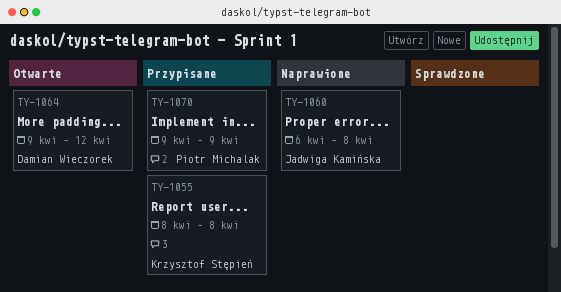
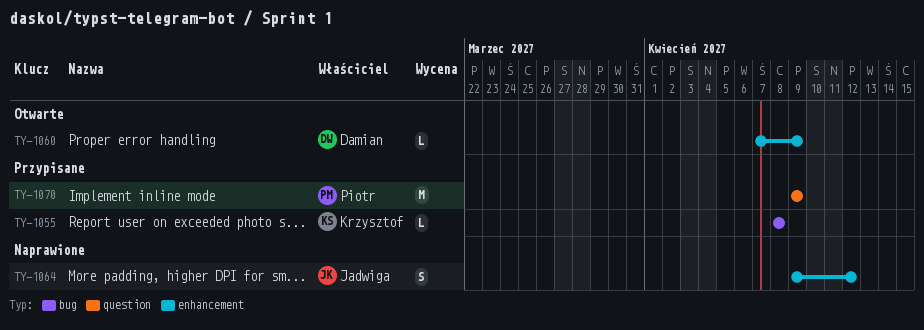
TY-1060, status: Naprawione -> Otwarte
TY-1060, owner: Jadwiga Kamińska -> Damian Wieczorek
TY-1060, start: Apr 6 -> Apr 7
TY-1060, due: Apr 8 -> Apr 9
TY-1064, status: Otwarte -> Naprawione
TY-1064, owner: Damian Wieczorek -> Jadwiga Kamińska

